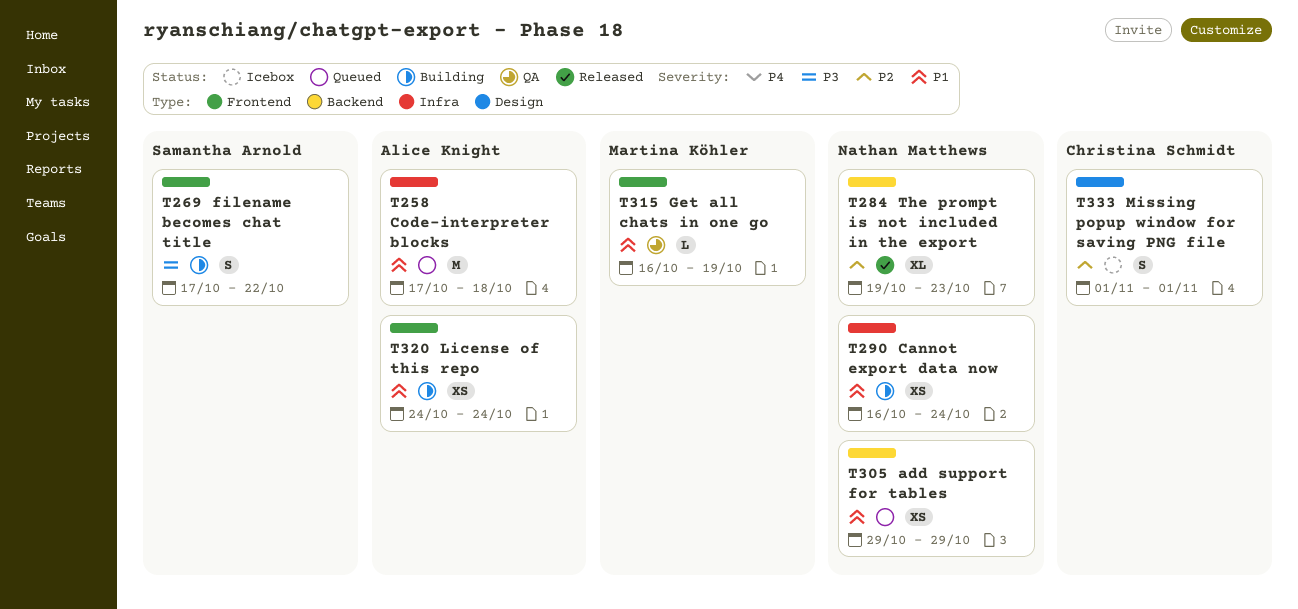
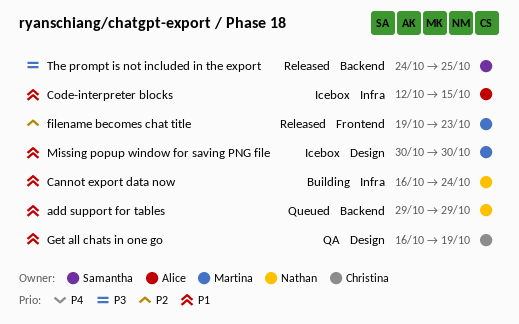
Code-interpreter blocks, status: Queued -> Icebox
Code-interpreter blocks, start: Oct 17 -> Oct 12
Code-interpreter blocks, due: Oct 18 -> Oct 15
filename becomes chat title, status: Building -> Released
filename becomes chat title, owner: Samantha Arnold -> Martina Köhler
filename becomes chat title, priority: P3 -> P2
filename becomes chat title, start: Oct 17 -> Oct 19
filename becomes chat title, due: Oct 22 -> Oct 23
Get all chats in one go, owner: Martina Köhler -> Christina Schmidt
Get all chats in one go, label: Frontend -> Design
License of this repo: present -> none
Missing popup window for saving PNG file, owner: Christina Schmidt -> Martina Köhler
Missing popup window for saving PNG file, priority: P2 -> P1
Missing popup window for saving PNG file, start: Nov 1 -> Oct 30
Missing popup window for saving PNG file, due: Nov 1 -> Oct 30
The prompt is not included in the export, owner: Nathan Matthews -> Samantha Arnold
The prompt is not included in the export, priority: P2 -> P3
The prompt is not included in the export, start: Oct 19 -> Oct 24
The prompt is not included in the export, due: Oct 23 -> Oct 25

